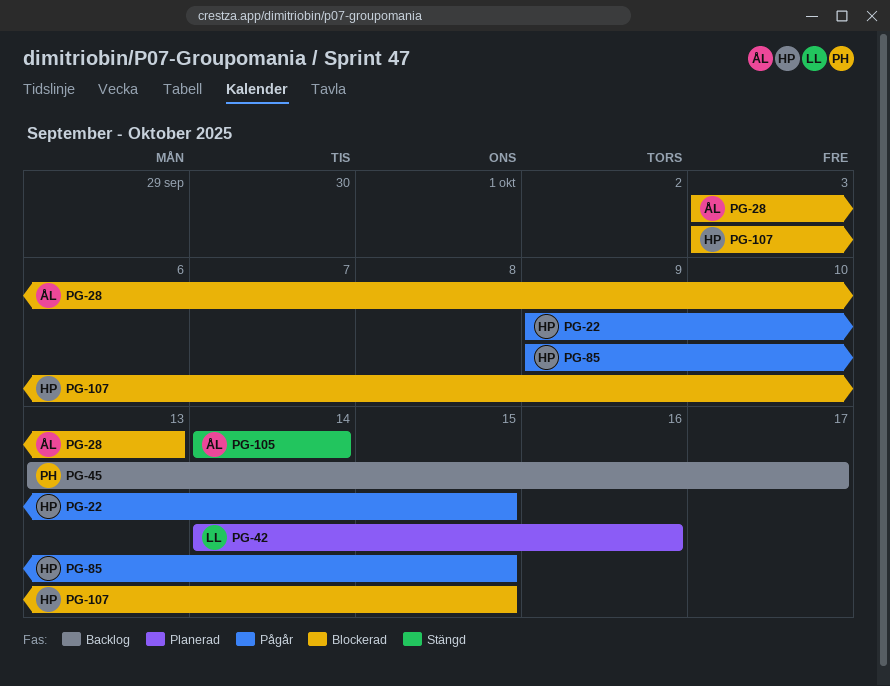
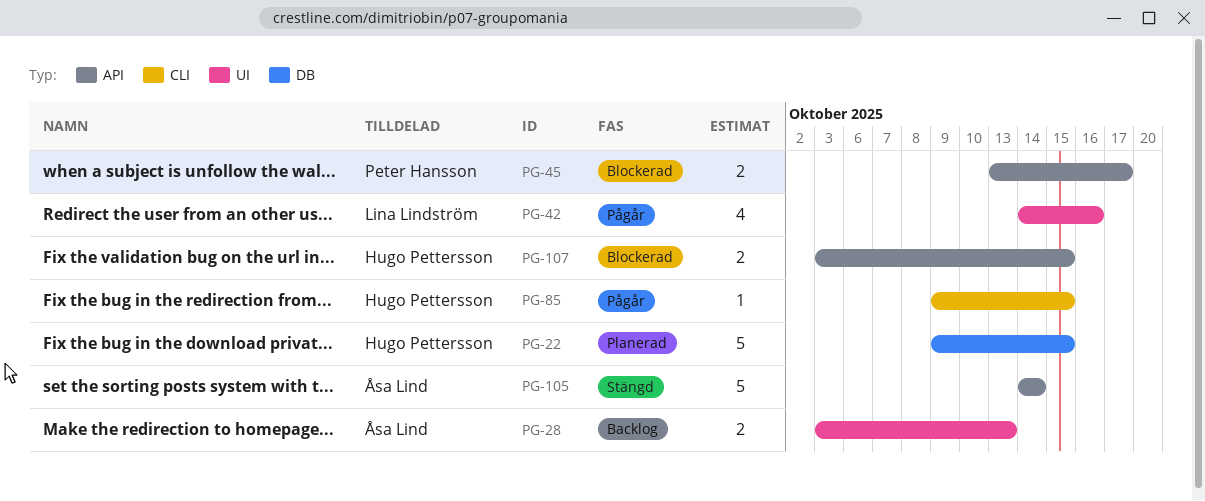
PG-22, status: Pågår -> Planerad
PG-28, status: Blockerad -> Backlog
PG-42, status: Planerad -> Pågår
PG-45, status: Backlog -> Blockerad

